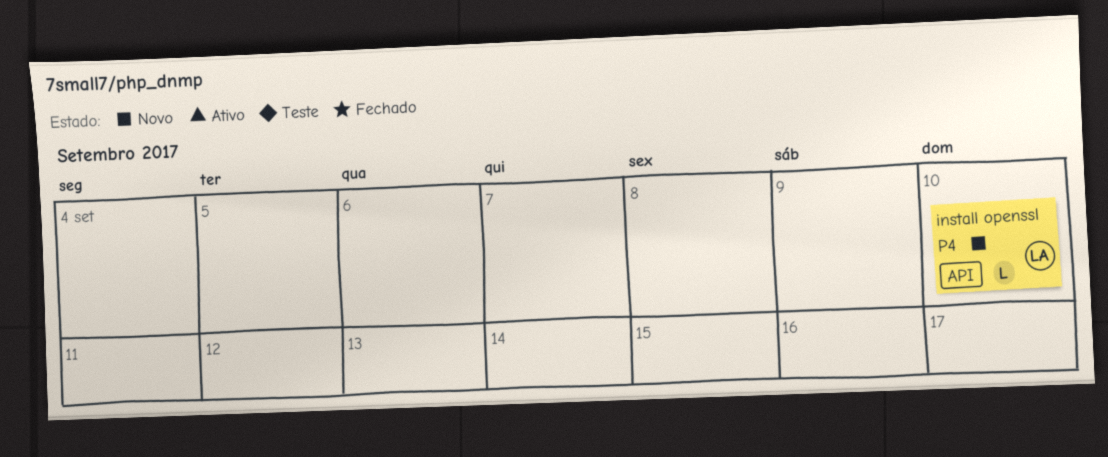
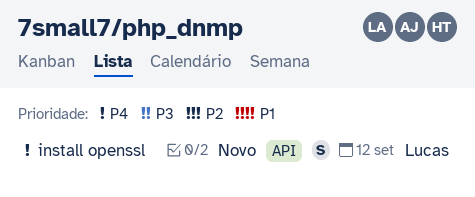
install openssl, estimate: L -> S
install openssl, due: Sep 10 -> Sep 12

